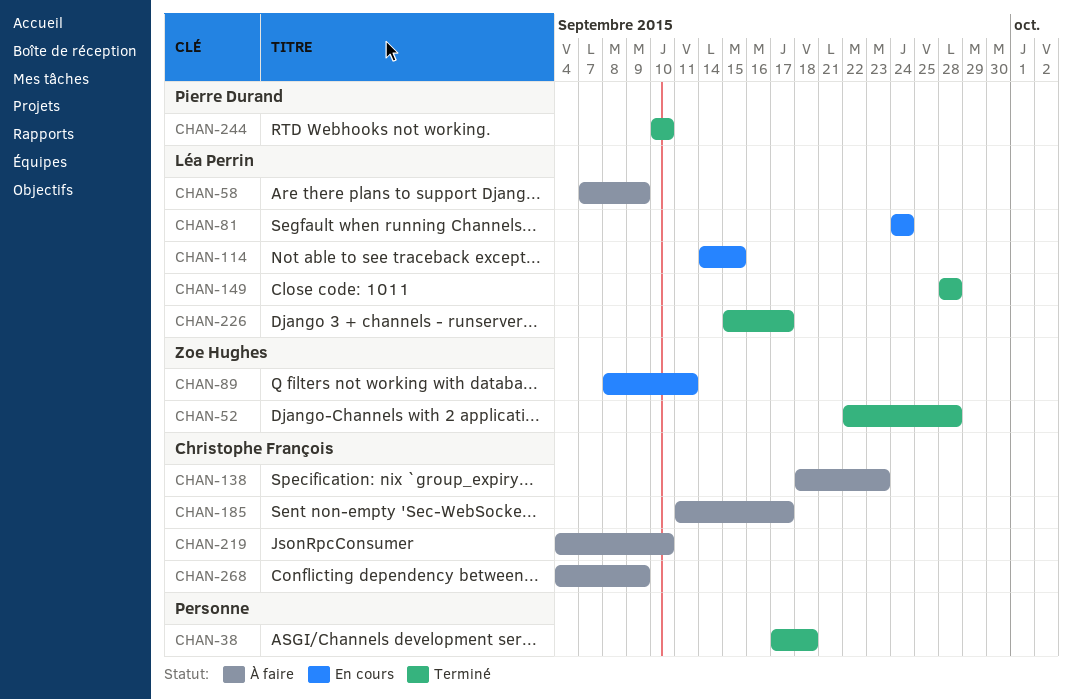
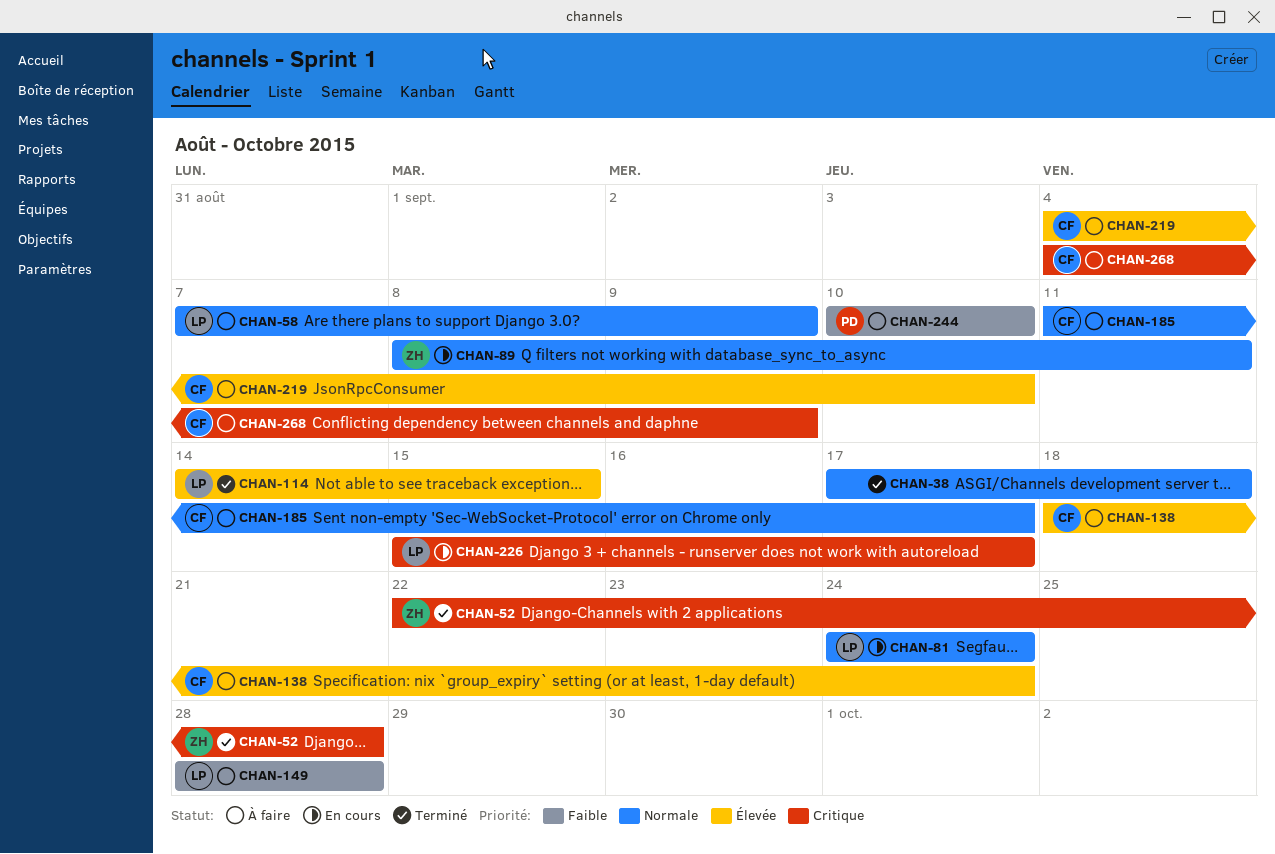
CHAN-114, status: En cours -> Terminé
CHAN-138, due: Sep 23 -> Sep 24
CHAN-149, status: Terminé -> À faire
CHAN-226, status: Terminé -> En cours
CHAN-244, status: Terminé -> À faire

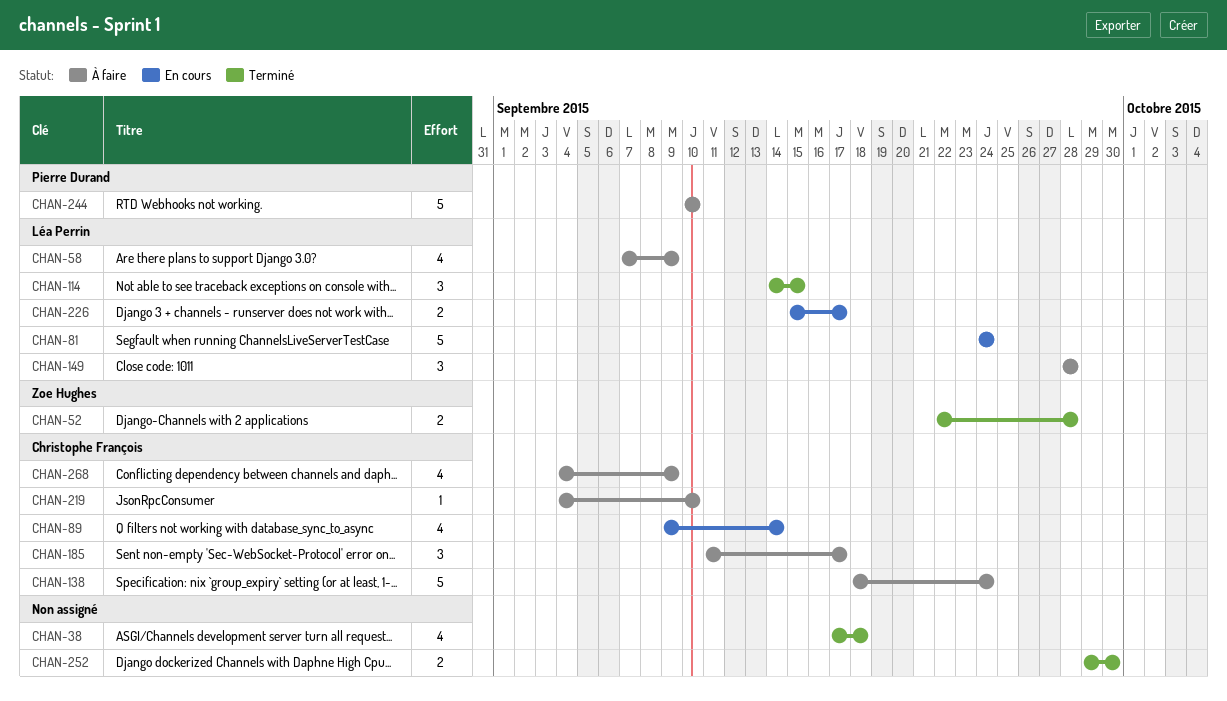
CHAN-89, owner: Zoe Hughes -> Christophe François
CHAN-89, start: Sep 8 -> Sep 9
CHAN-89, due: Sep 11 -> Sep 14
CHAN-252: none -> present

